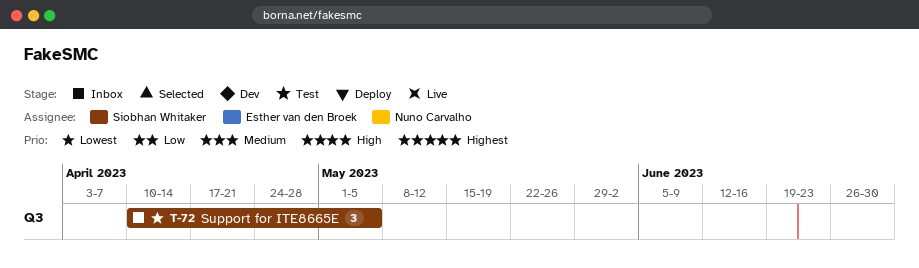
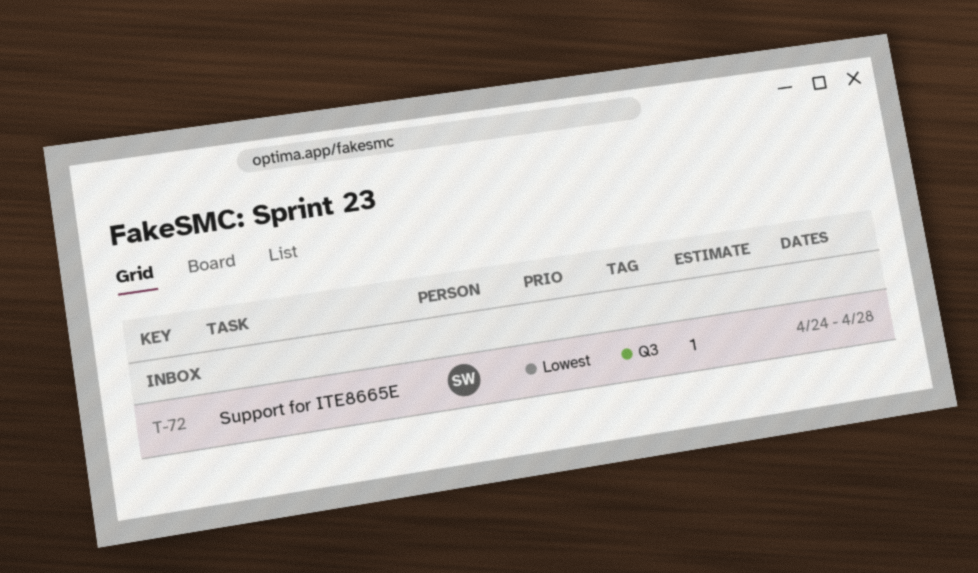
T-72, estimate: 3 -> 1
T-72, start: Apr 10 -> Apr 24
T-72, due: May 5 -> Apr 28

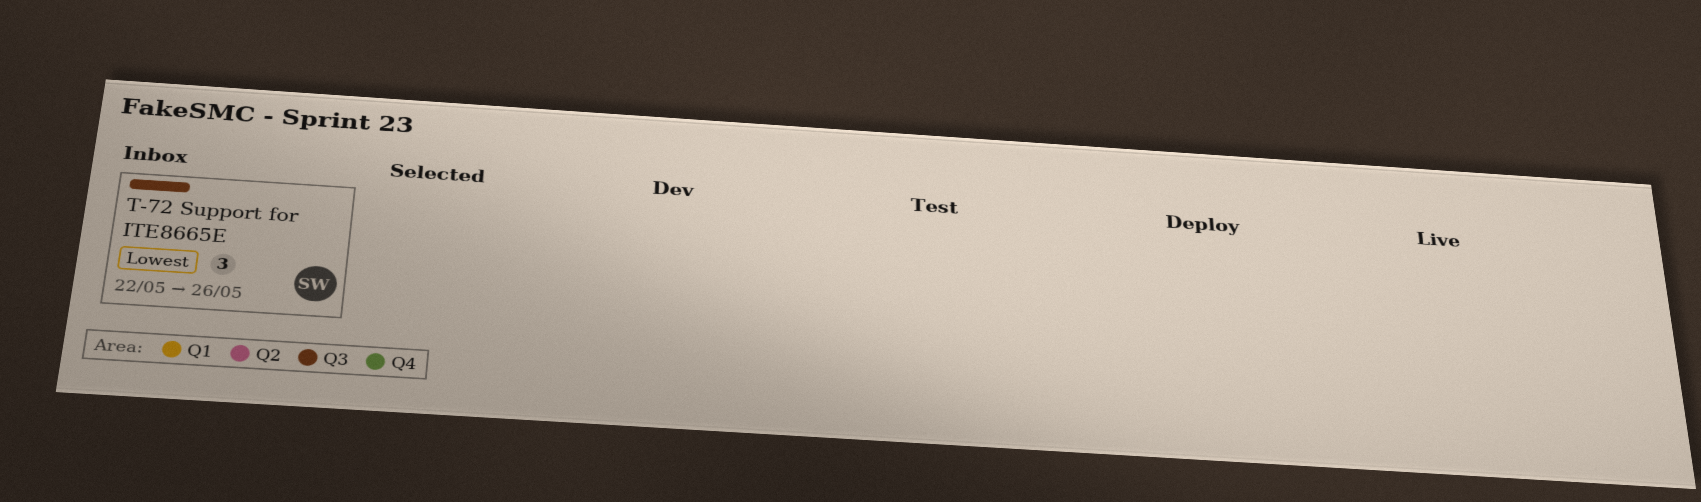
T-72, estimate: 1 -> 3
T-72, start: Apr 24 -> May 22
T-72, due: Apr 28 -> May 26

